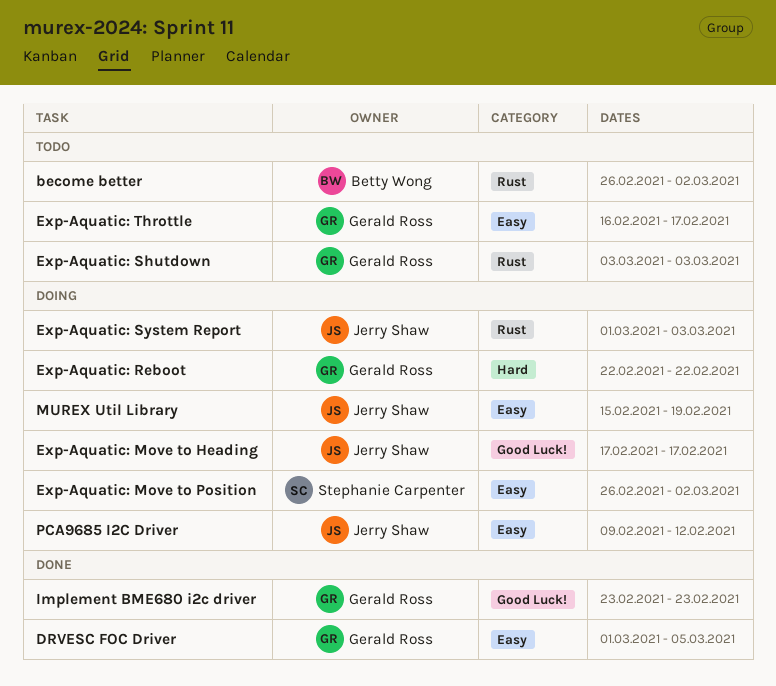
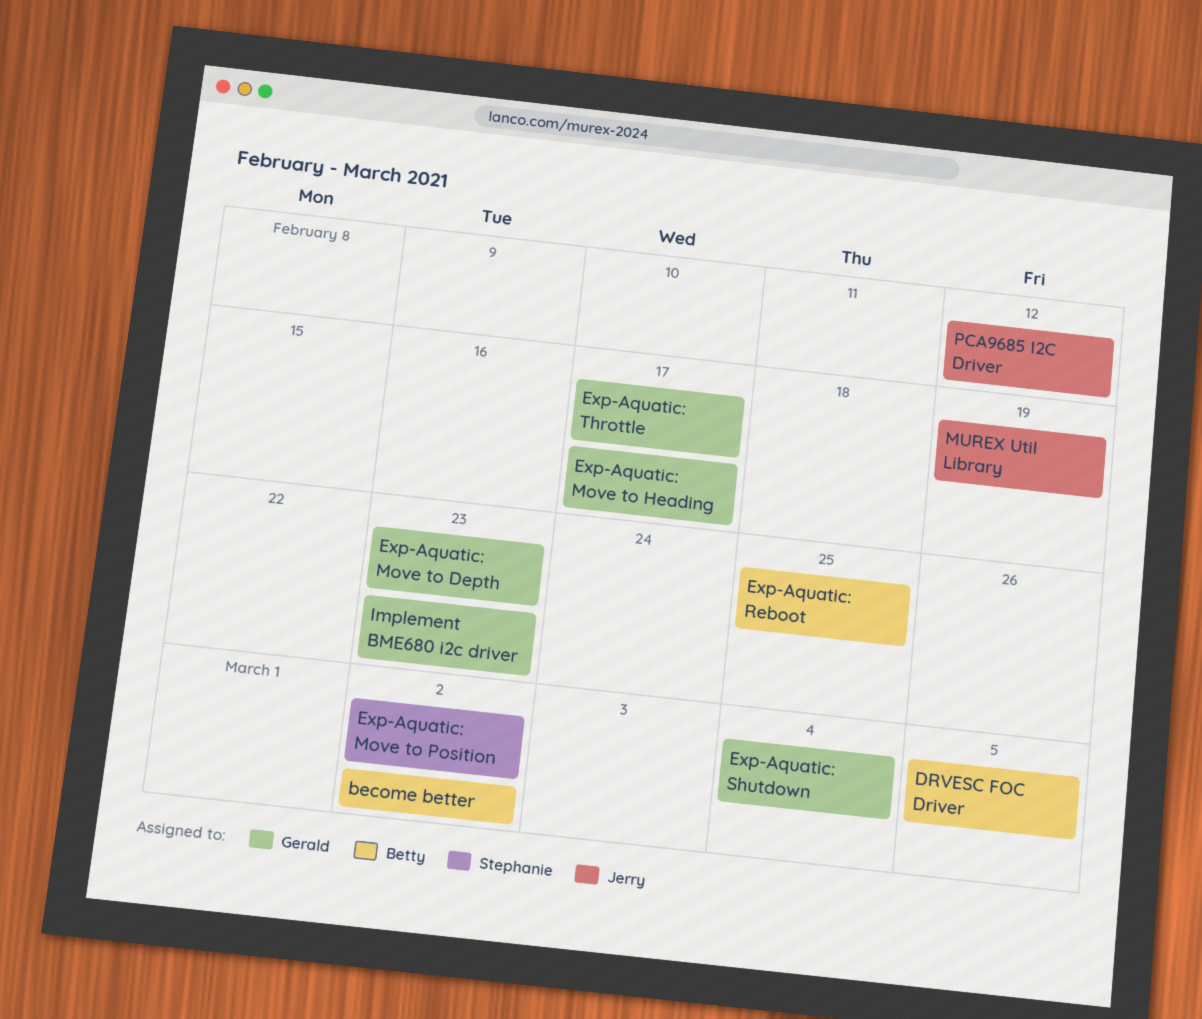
DRVESC FOC Driver, owner: Gerald Ross -> Betty Wong
Exp-Aquatic: Move to Depth: none -> present
Exp-Aquatic: Move to Heading, owner: Jerry Shaw -> Gerald Ross
Exp-Aquatic: Reboot, owner: Gerald Ross -> Betty Wong
Exp-Aquatic: Reboot, due: Feb 22 -> Feb 25
Exp-Aquatic: Shutdown, due: Mar 3 -> Mar 4
Exp-Aquatic: System Report: present -> none

